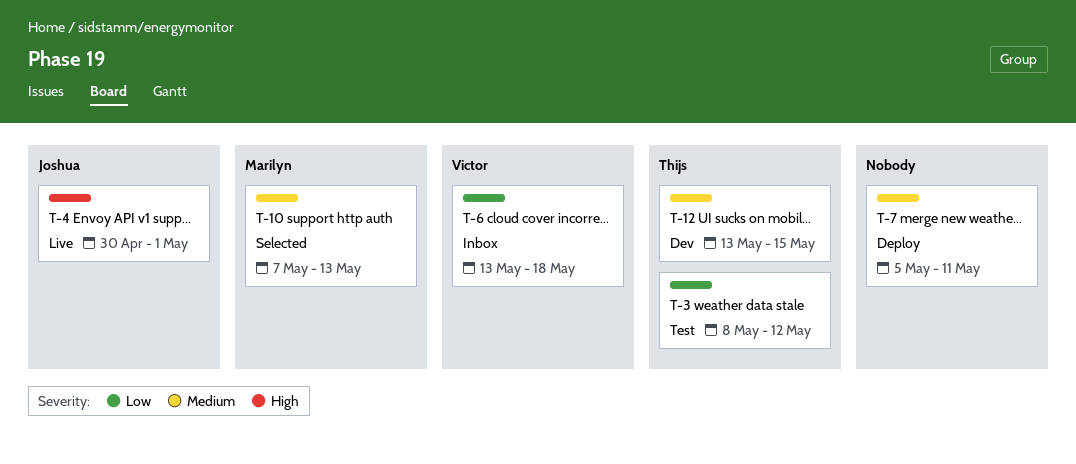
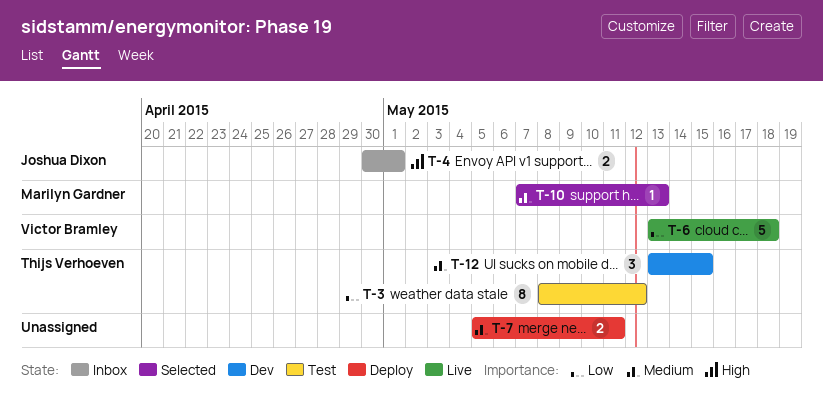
T-4, status: Live -> Inbox
T-6, status: Inbox -> Live

